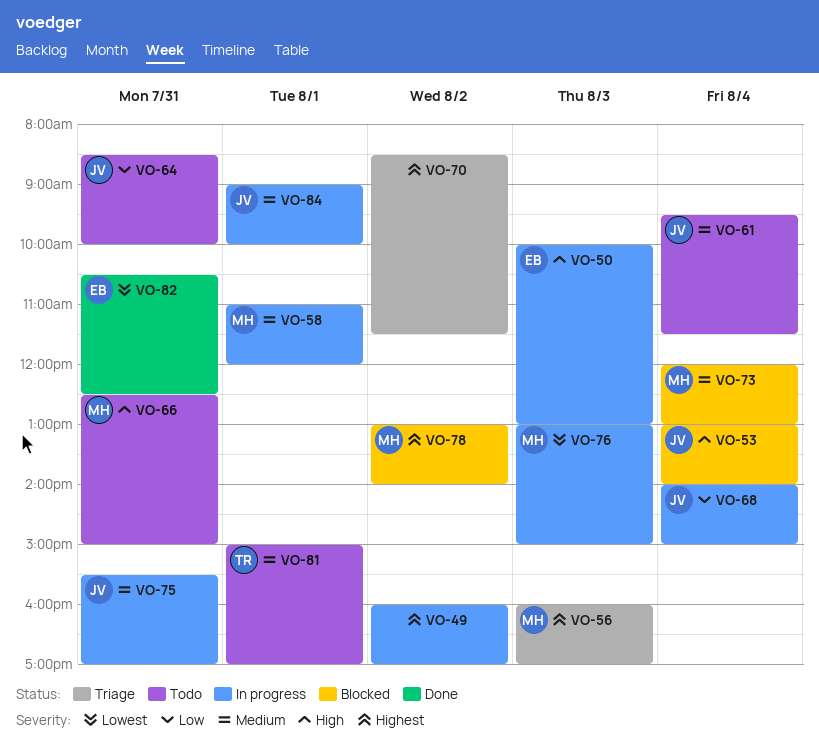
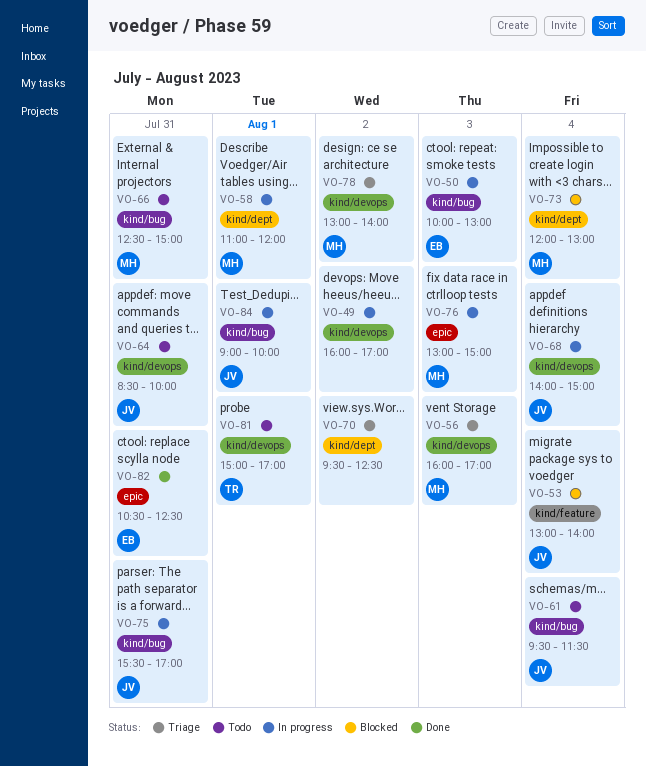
VO-70, begins: 08:30 -> 09:30
VO-70, ends: 11:30 -> 12:30
VO-78, status: Blocked -> Triage

